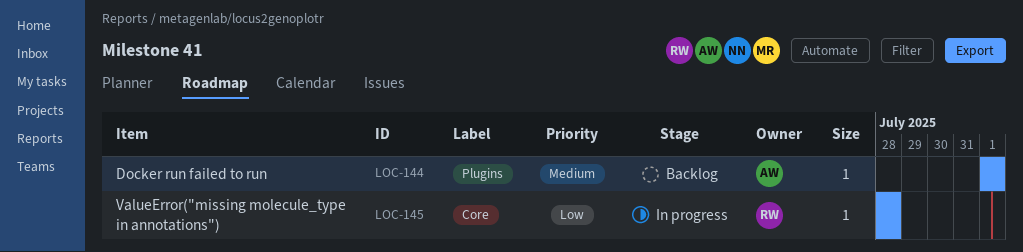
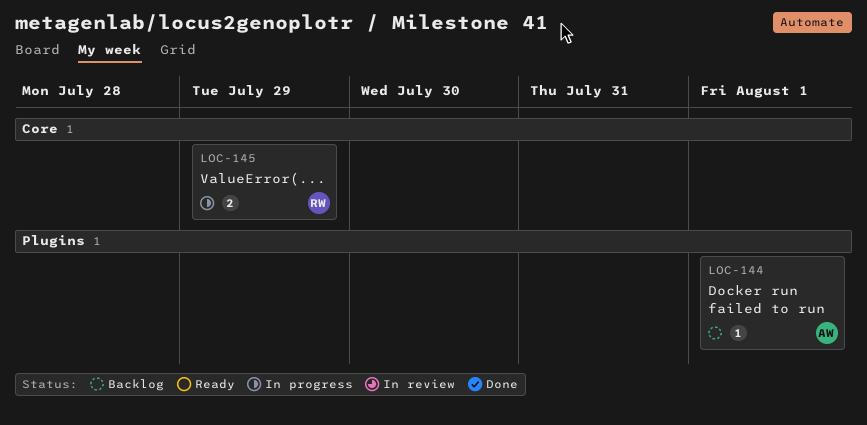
LOC-145, estimate: 1 -> 2
LOC-145, due: Jul 28 -> Jul 29

